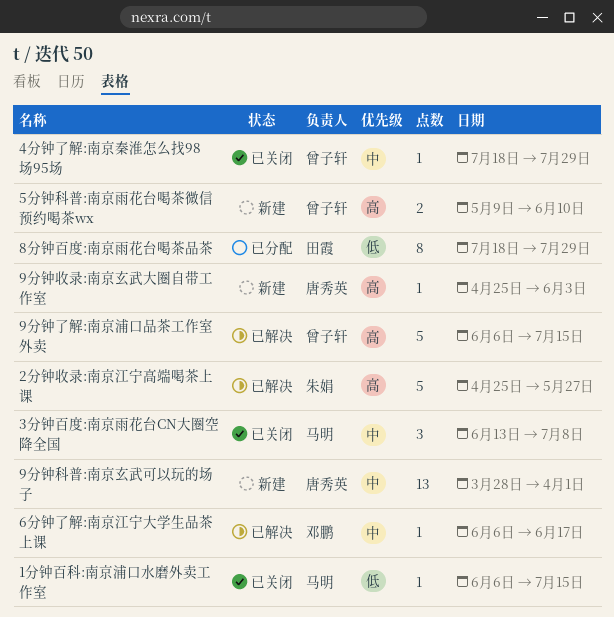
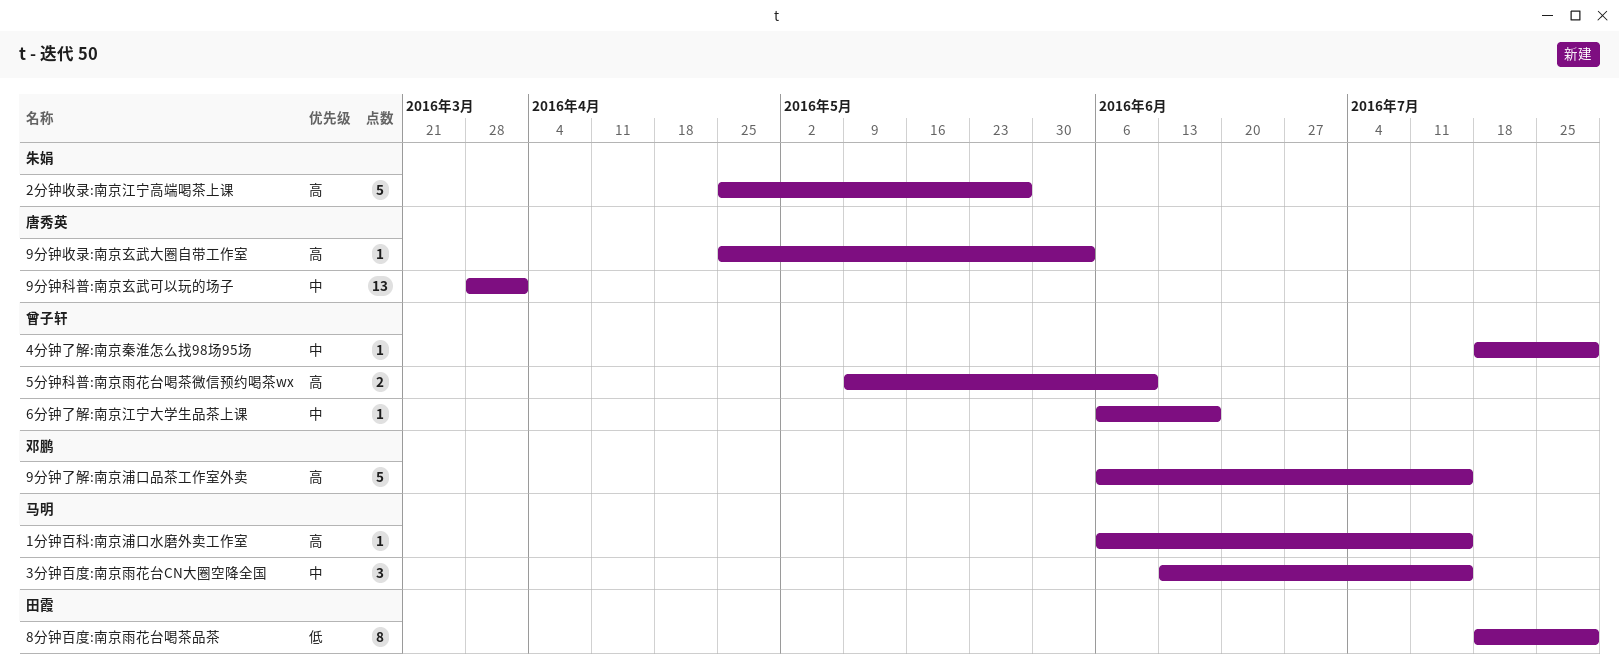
1分钟百科:南京浦口水磨外卖工作室, priority: 低 -> 高
3分钟百度:南京雨花台CN大圈空降全国, due: Jul 8 -> Jul 15
6分钟了解:南京江宁大学生品茶上课, owner: 邓鹏 -> 曾子轩
9分钟了解:南京浦口品茶工作室外卖, owner: 曾子轩 -> 邓鹏

